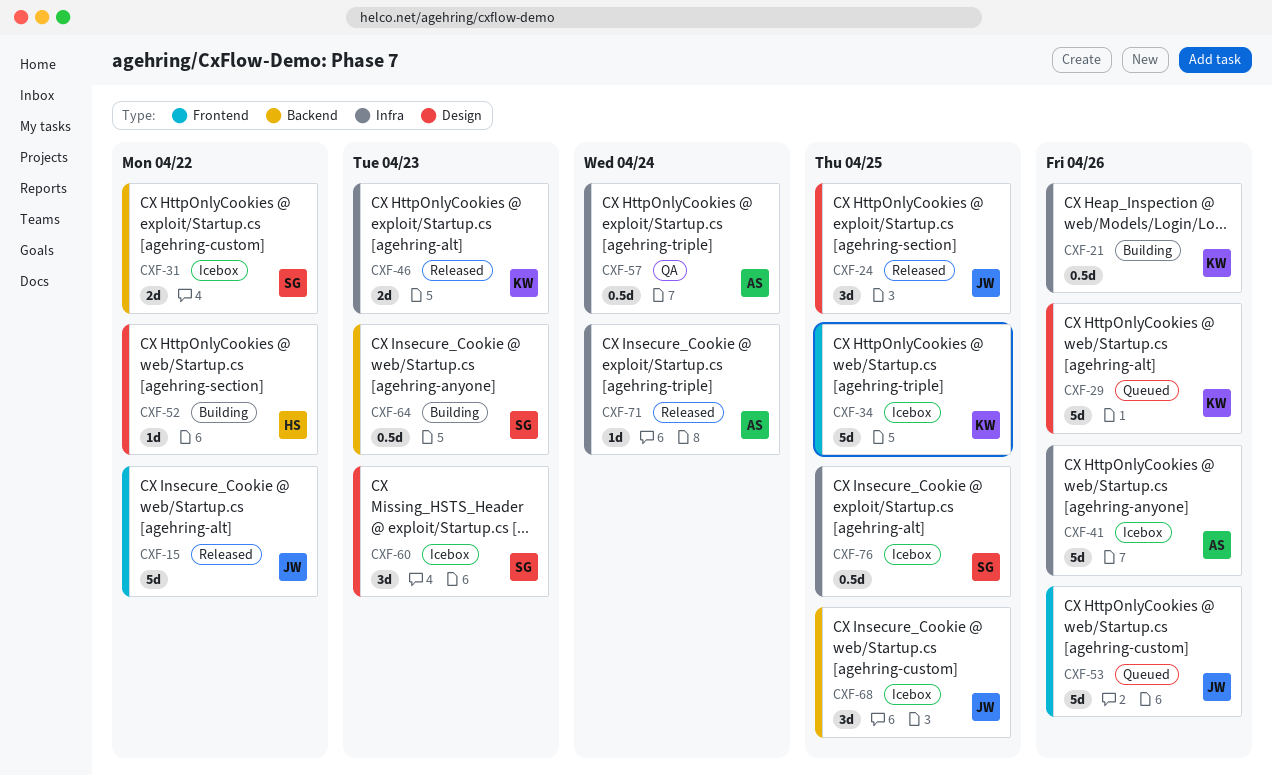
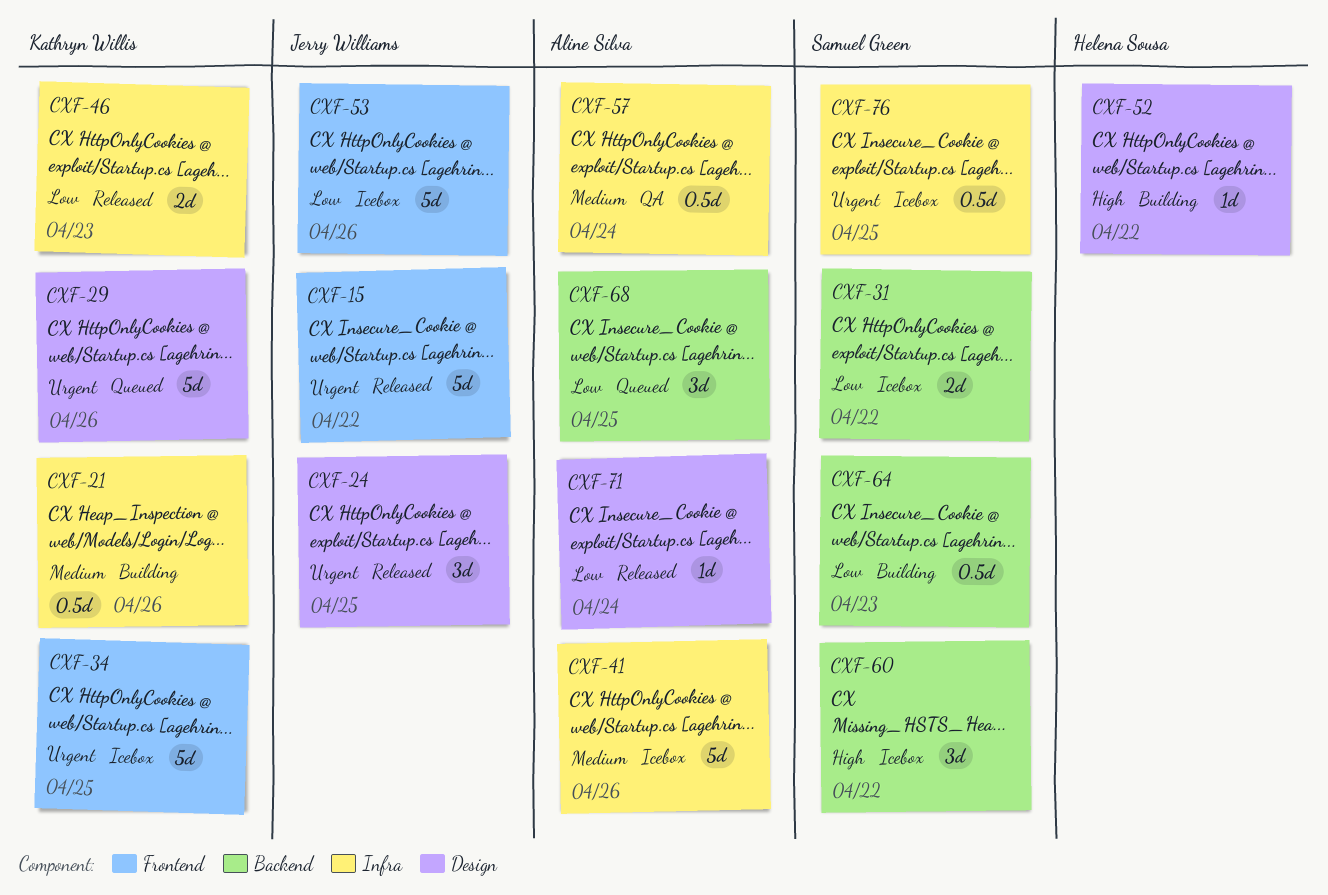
CXF-53, status: Queued -> Icebox
CXF-60, label: Design -> Backend
CXF-60, due: Apr 23 -> Apr 22
CXF-68, status: Icebox -> Queued
CXF-68, owner: Jerry Williams -> Aline Silva
CXF-71, label: Infra -> Design

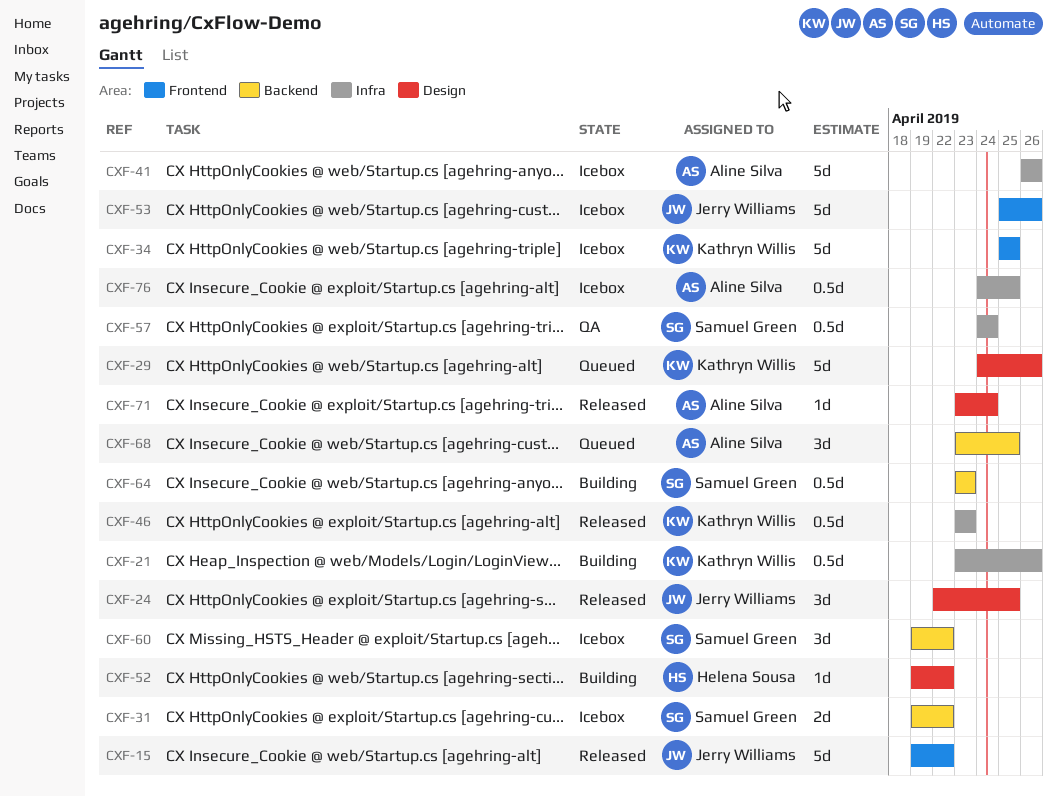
CXF-46, estimate: 2d -> 0.5d
CXF-57, owner: Aline Silva -> Samuel Green
CXF-76, owner: Samuel Green -> Aline Silva

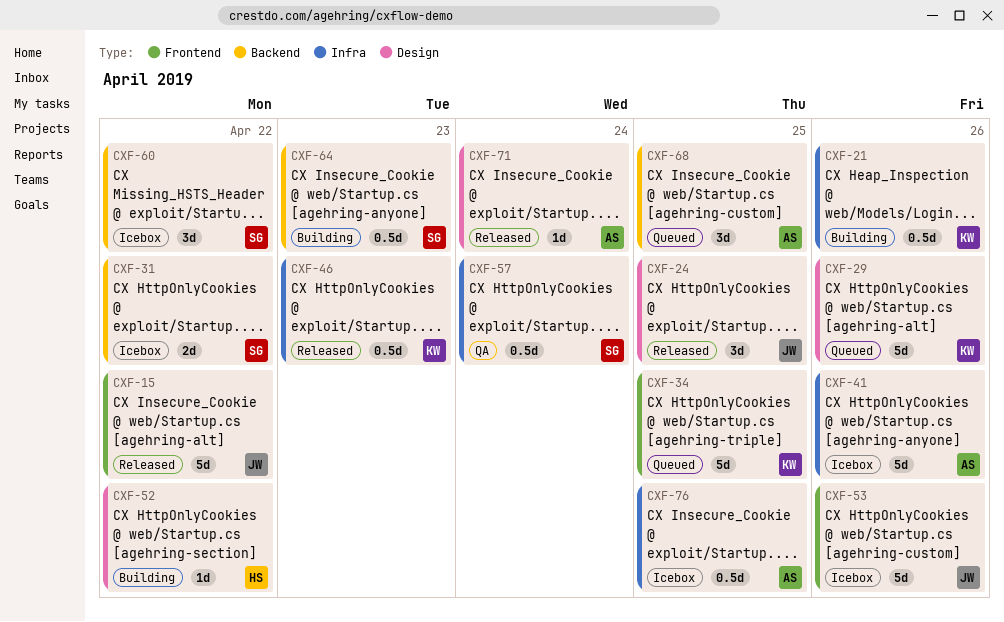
CXF-34, status: Icebox -> Queued

